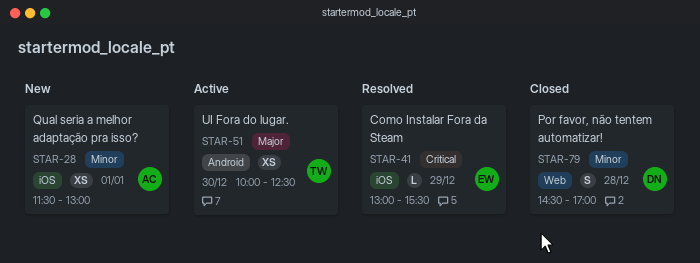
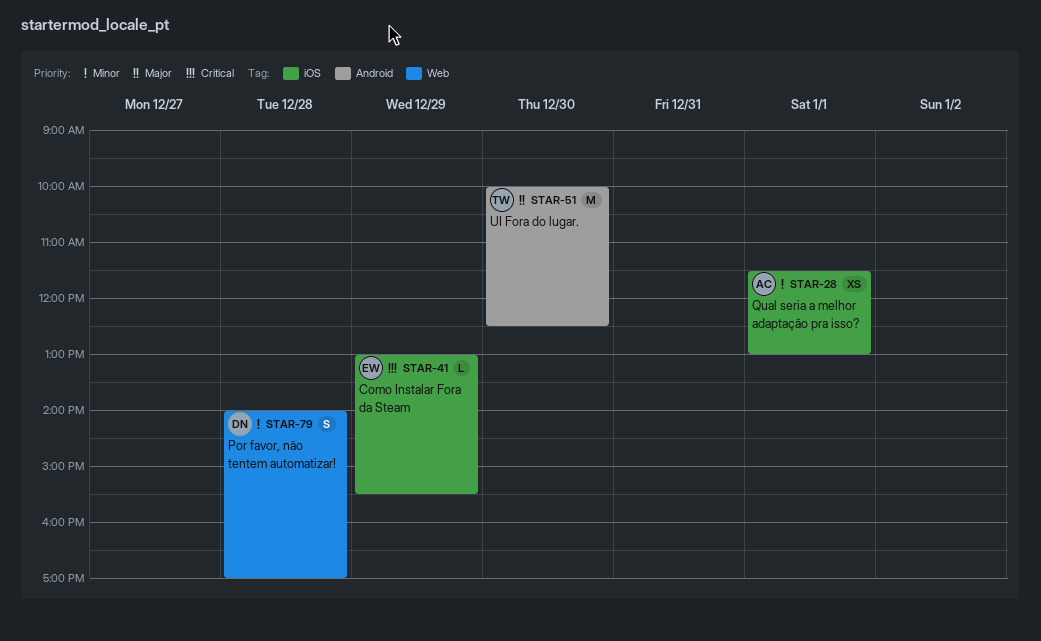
STAR-51, estimate: XS -> M
STAR-79, begins: 14:30 -> 14:00

